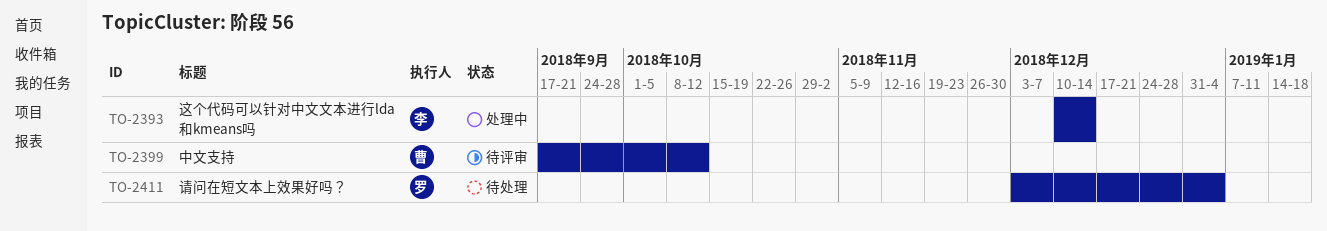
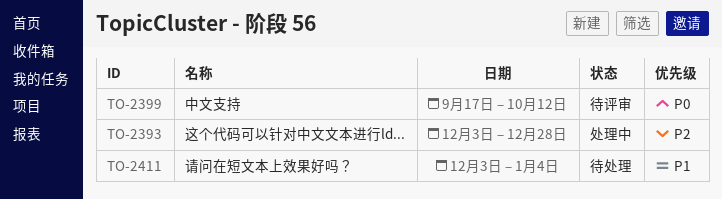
TO-2393, start: Dec 10 -> Dec 3
TO-2393, due: Dec 14 -> Dec 28

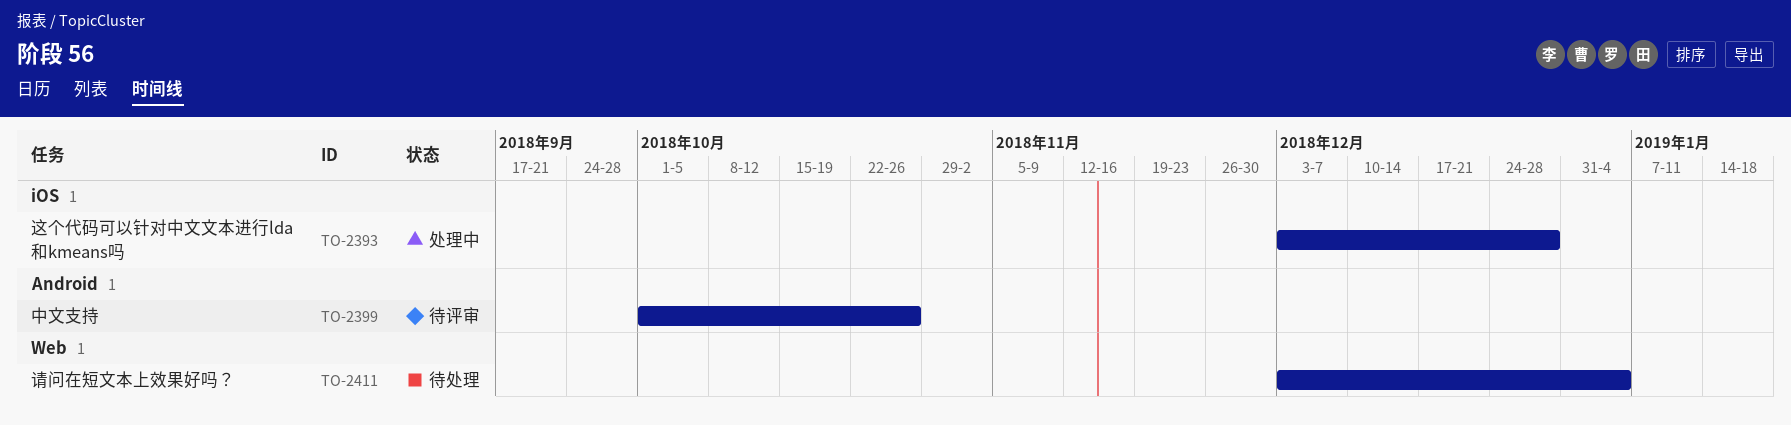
TO-2399, start: Sep 17 -> Oct 1
TO-2399, due: Oct 12 -> Oct 26

